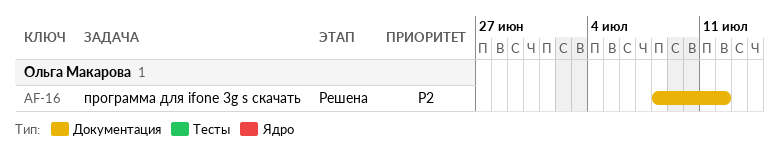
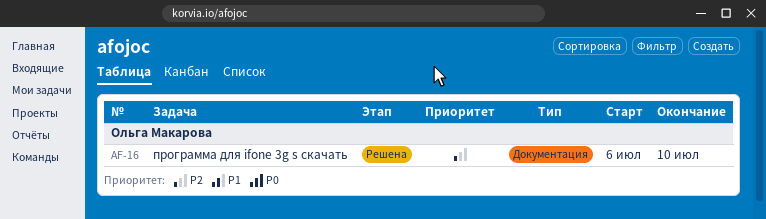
AF-16, start: Jul 8 -> Jul 6
AF-16, due: Jul 12 -> Jul 10

